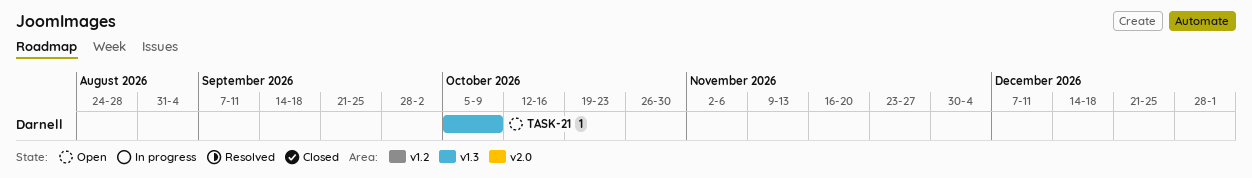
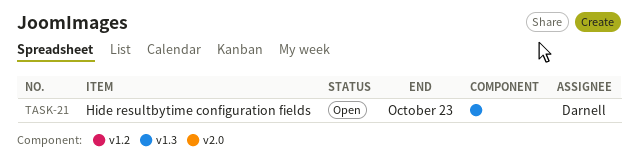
TASK-21, due: Oct 9 -> Oct 23

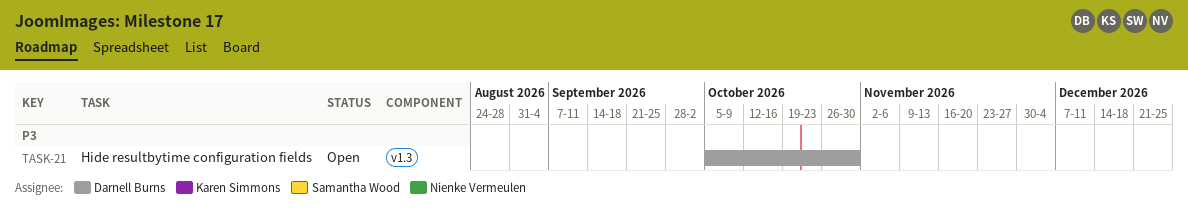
TASK-21, due: Oct 23 -> Oct 30

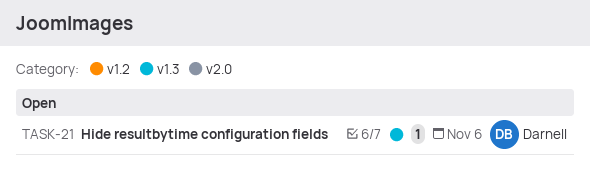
TASK-21, due: Oct 30 -> Nov 6

